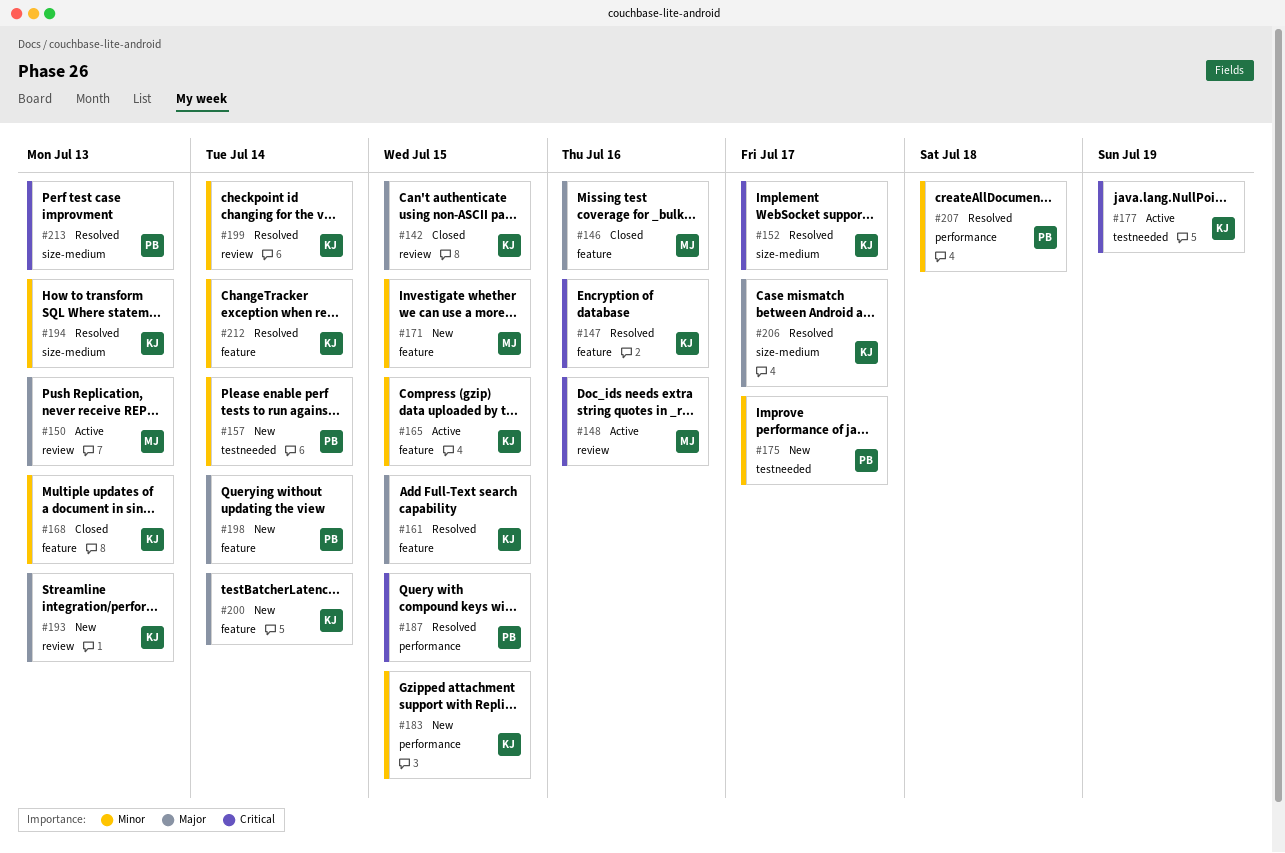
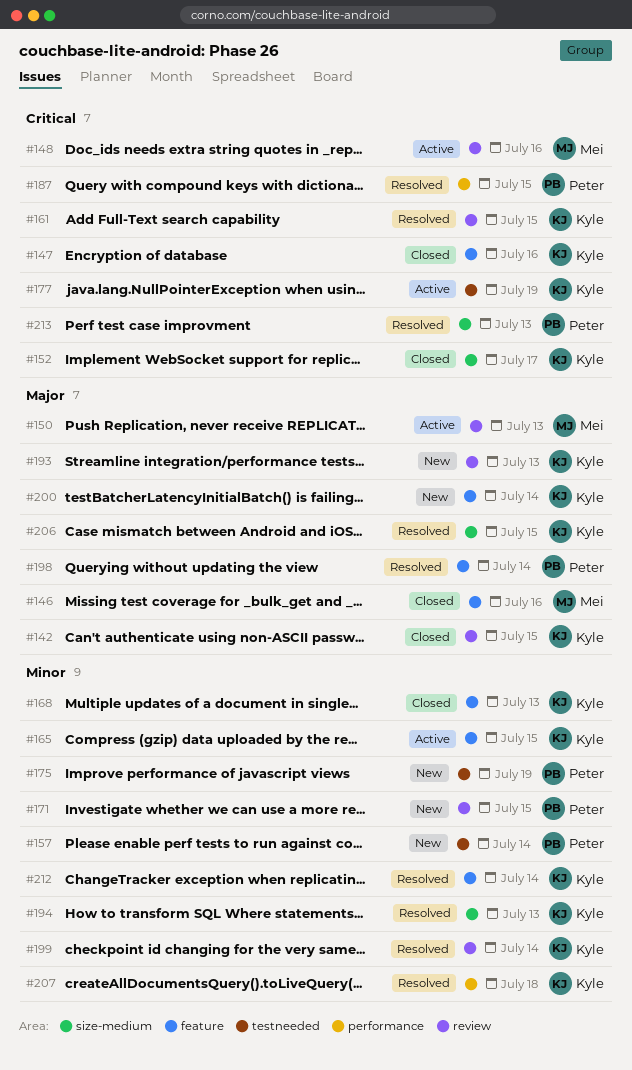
#147, status: Resolved -> Closed
#152, status: Resolved -> Closed
#161, priority: Major -> Critical
#161, label: feature -> review
#171, owner: Mei -> Peter
#171, label: feature -> review
#175, due: Jul 17 -> Jul 19
#183: present -> none
#198, status: New -> Resolved
#206, due: Jul 17 -> Jul 15
#207, owner: Peter -> Kyle

